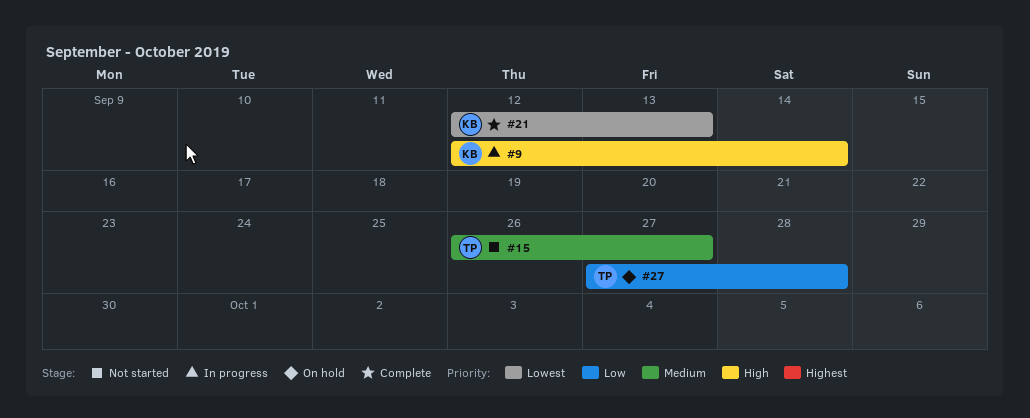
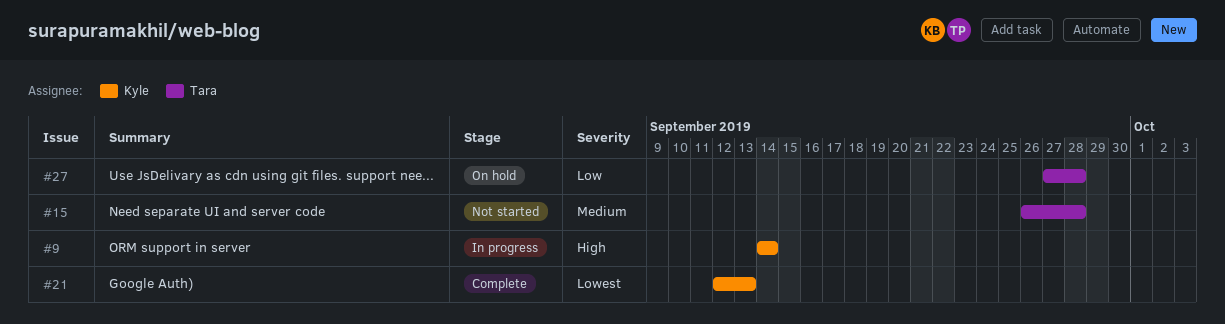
#9, start: Sep 12 -> Sep 14
#15, due: Sep 27 -> Sep 28

